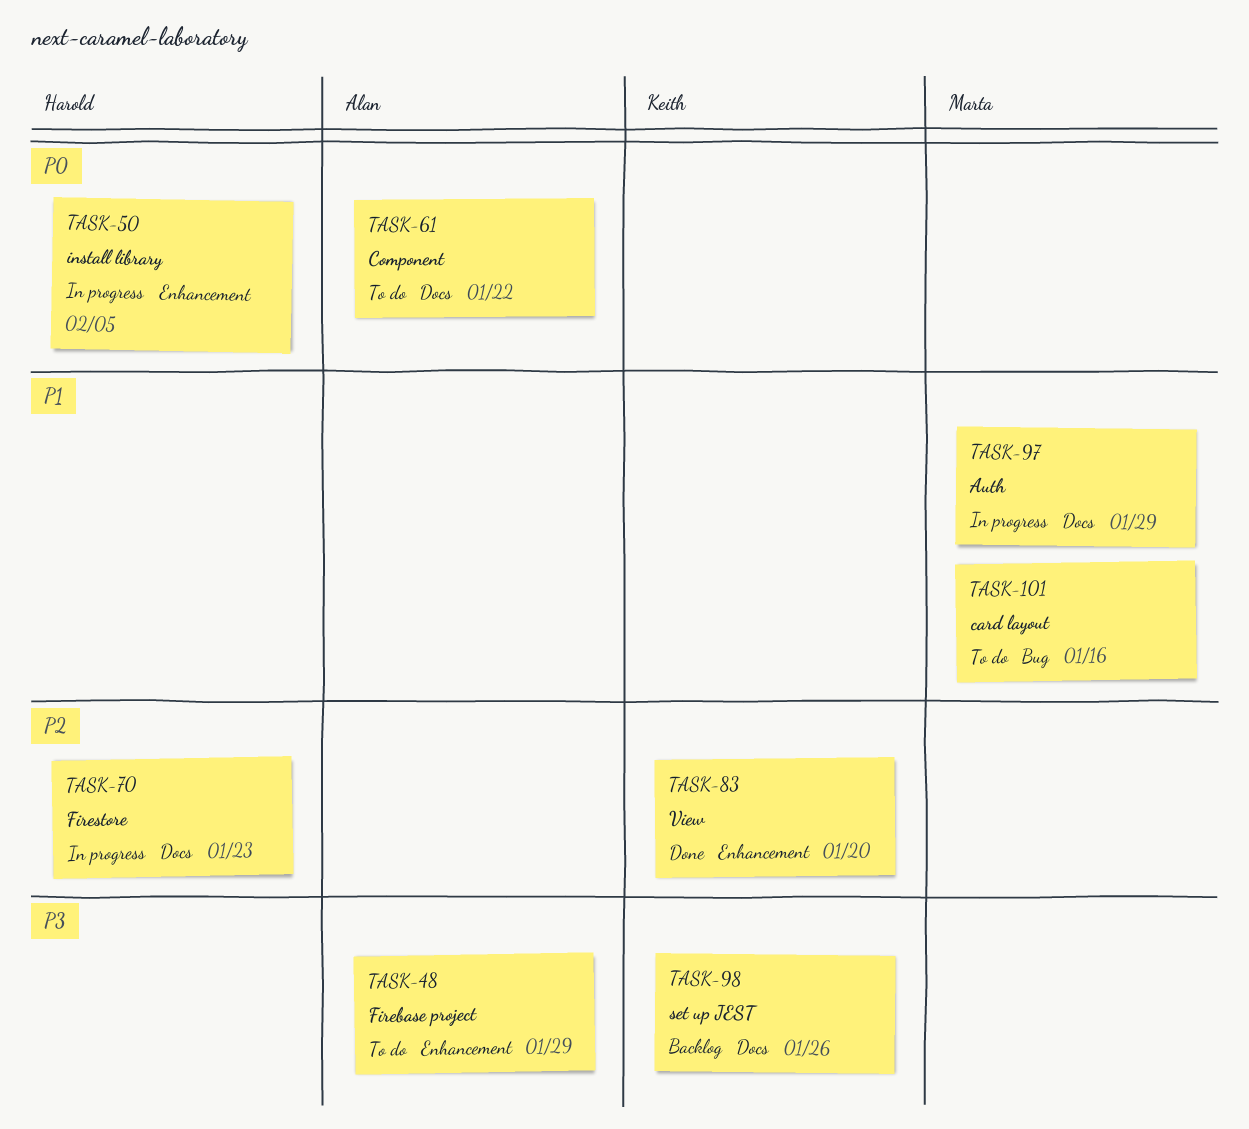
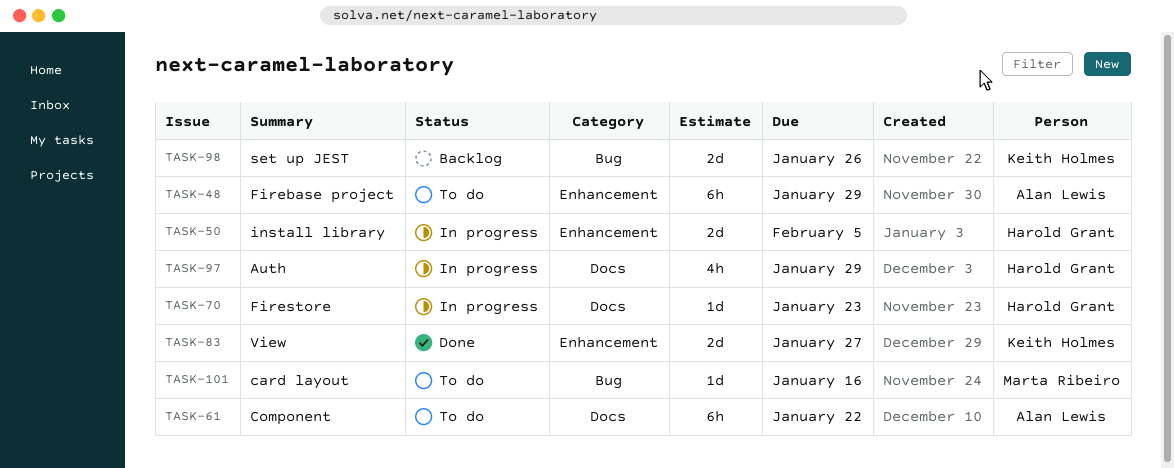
TASK-83, due: Jan 20 -> Jan 27
TASK-97, owner: Marta Ribeiro -> Harold Grant
TASK-98, label: Docs -> Bug

